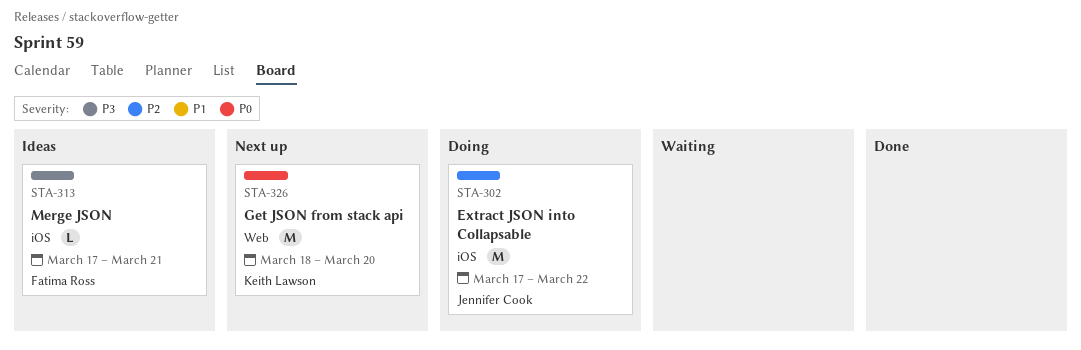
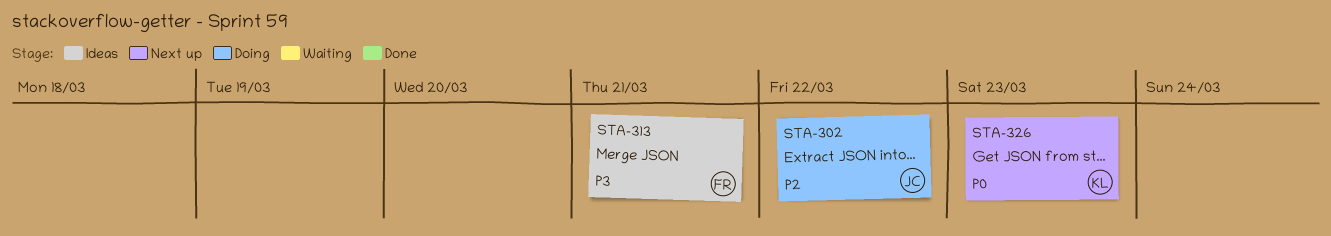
STA-326, due: Mar 20 -> Mar 23

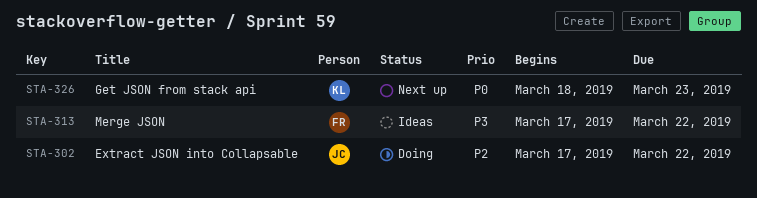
STA-313, due: Mar 21 -> Mar 22

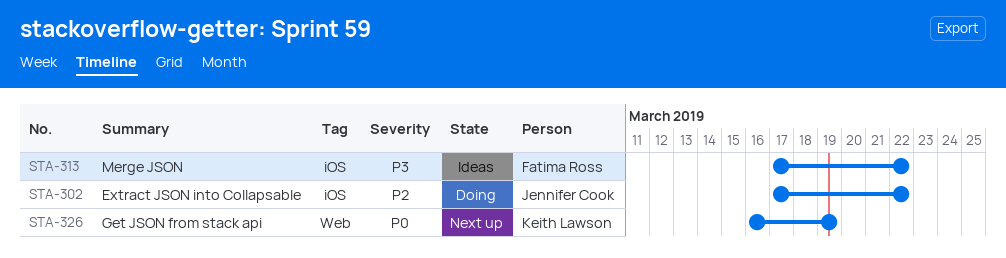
STA-326, start: Mar 18 -> Mar 16
STA-326, due: Mar 23 -> Mar 19

